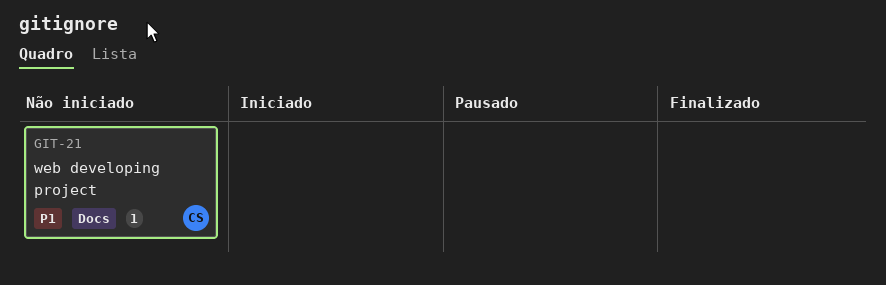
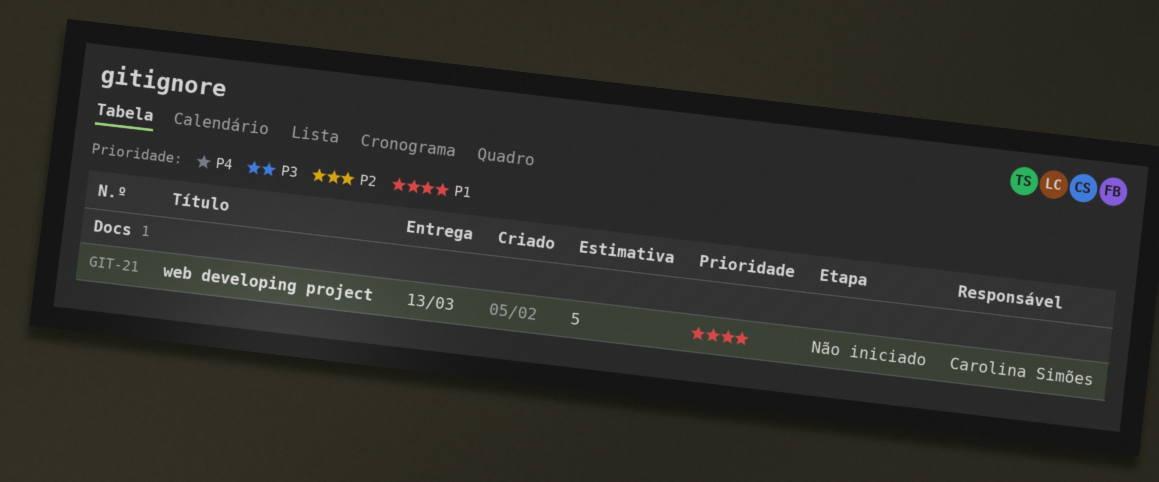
GIT-21, estimate: 1 -> 5

